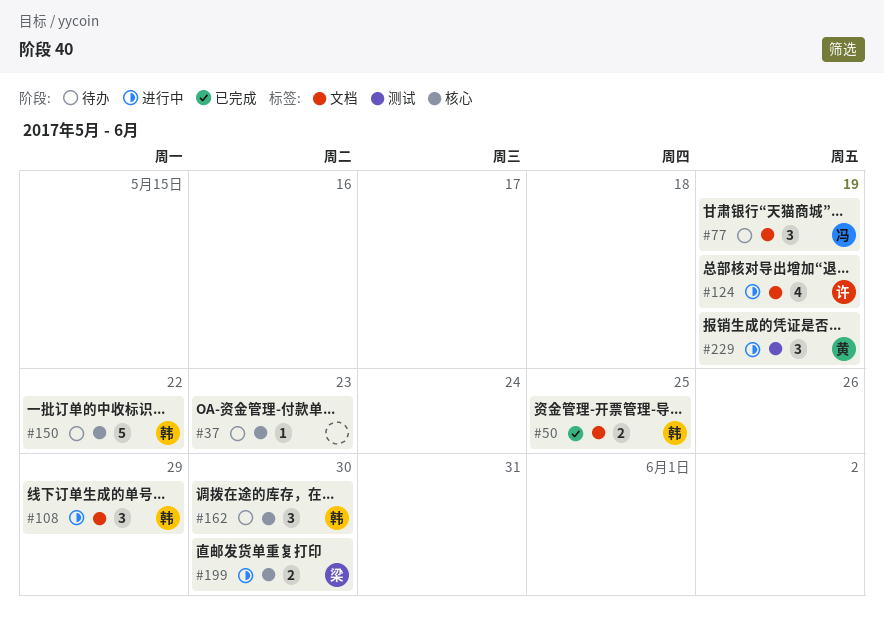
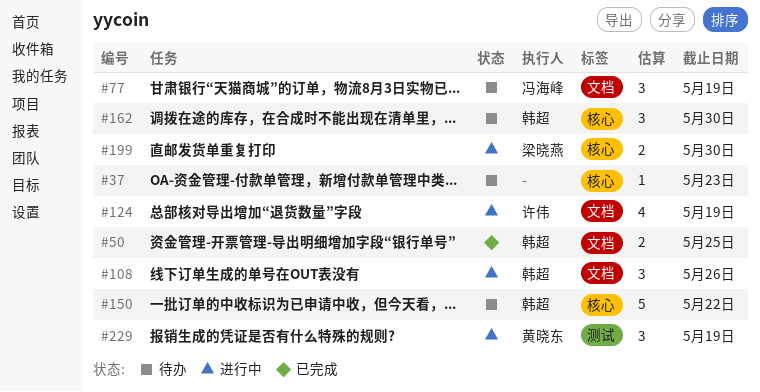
#108, due: May 29 -> May 26

